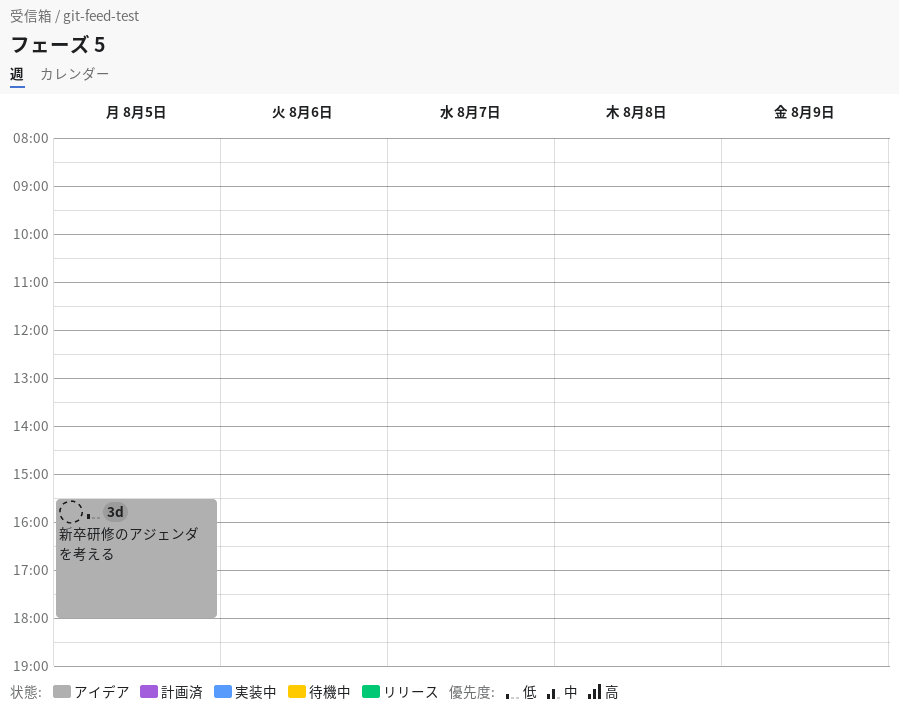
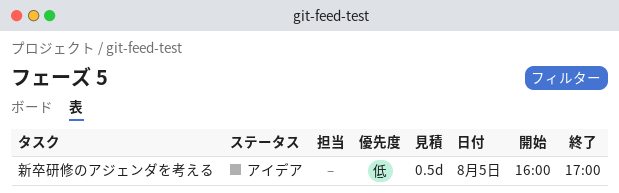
新卒研修のアジェンダを考える, estimate: 3d -> 0.5d
新卒研修のアジェンダを考える, begins: 15:30 -> 16:00
新卒研修のアジェンダを考える, ends: 18:00 -> 17:00

